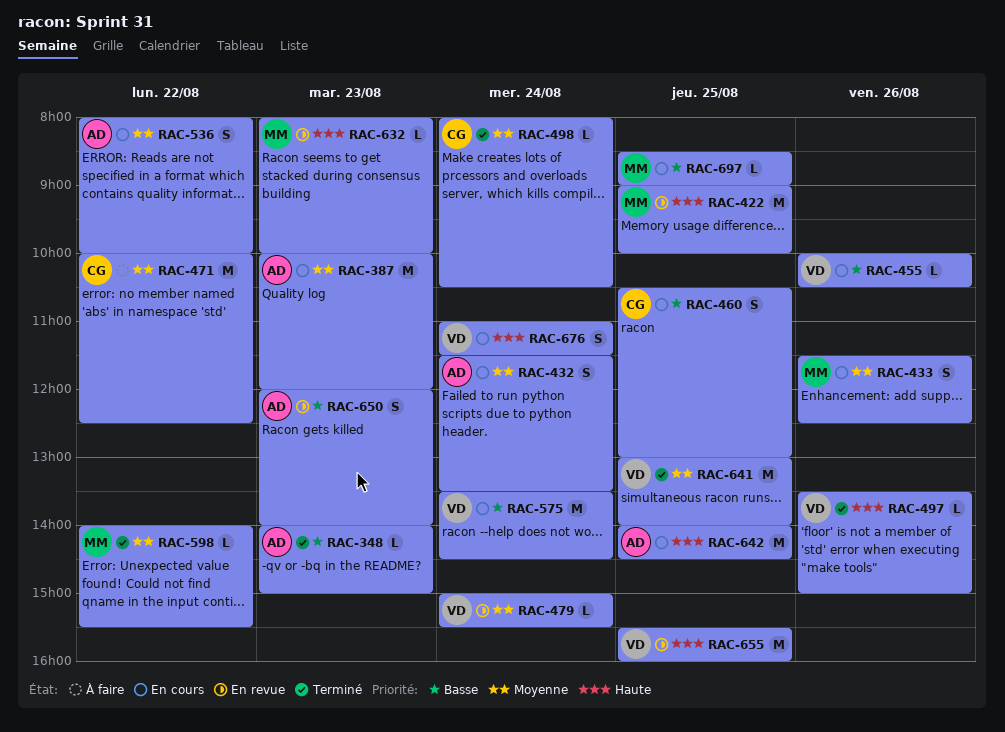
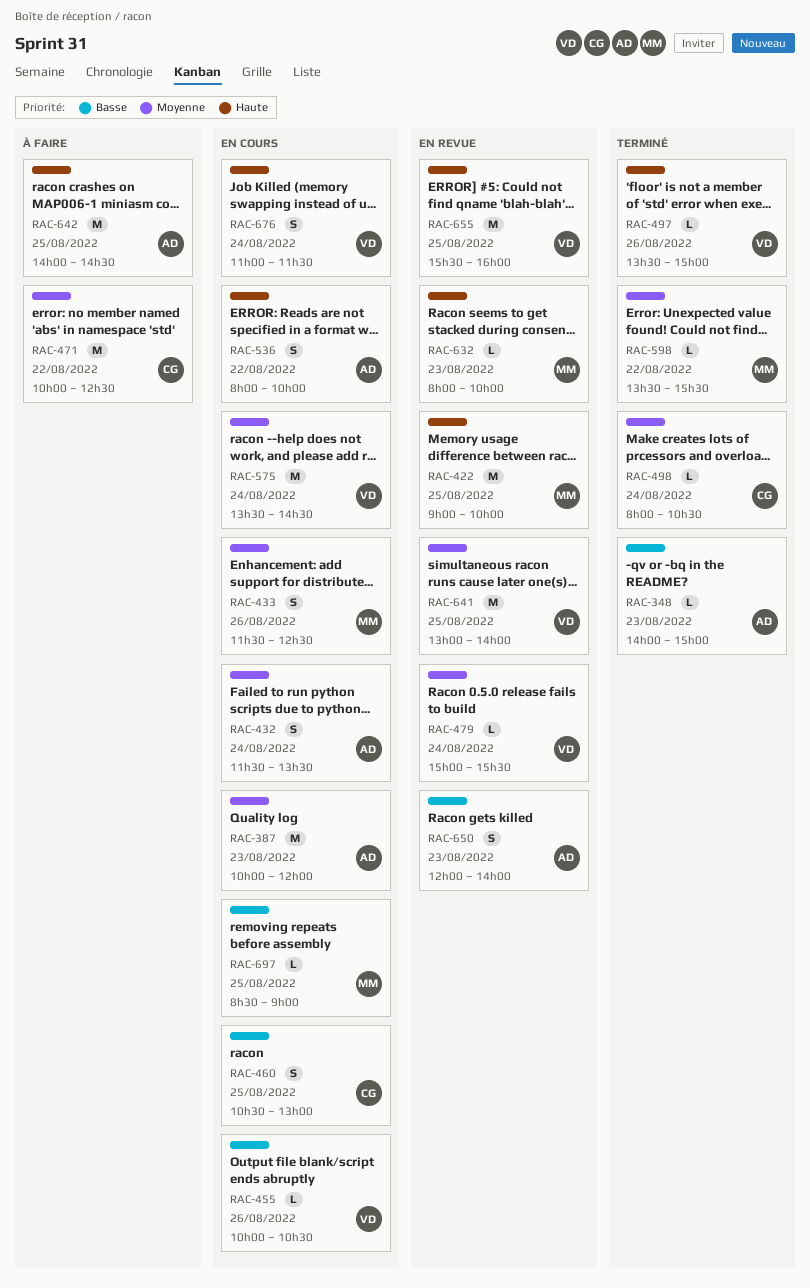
RAC-536, priority: Moyenne -> Haute
RAC-575, priority: Basse -> Moyenne
RAC-598, begins: 14:00 -> 13:30
RAC-641, status: Terminé -> En revue
RAC-642, status: En cours -> À faire

